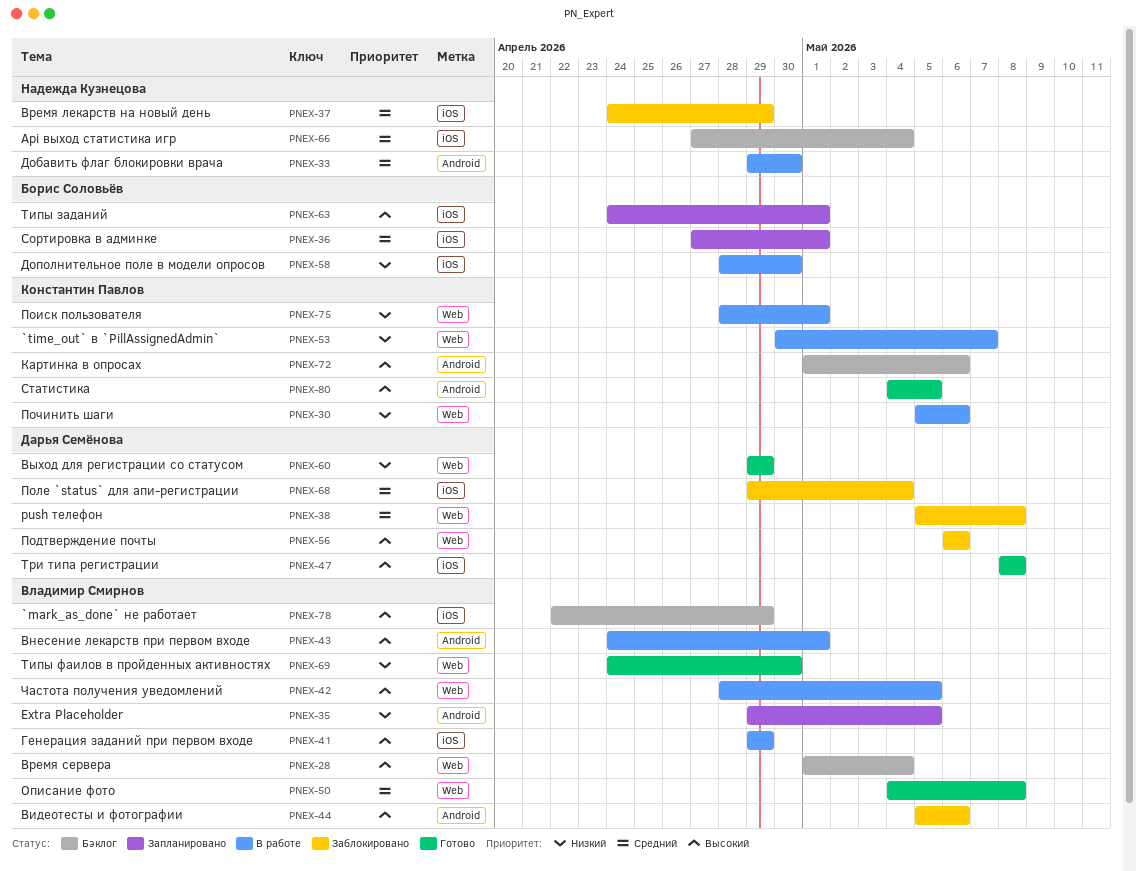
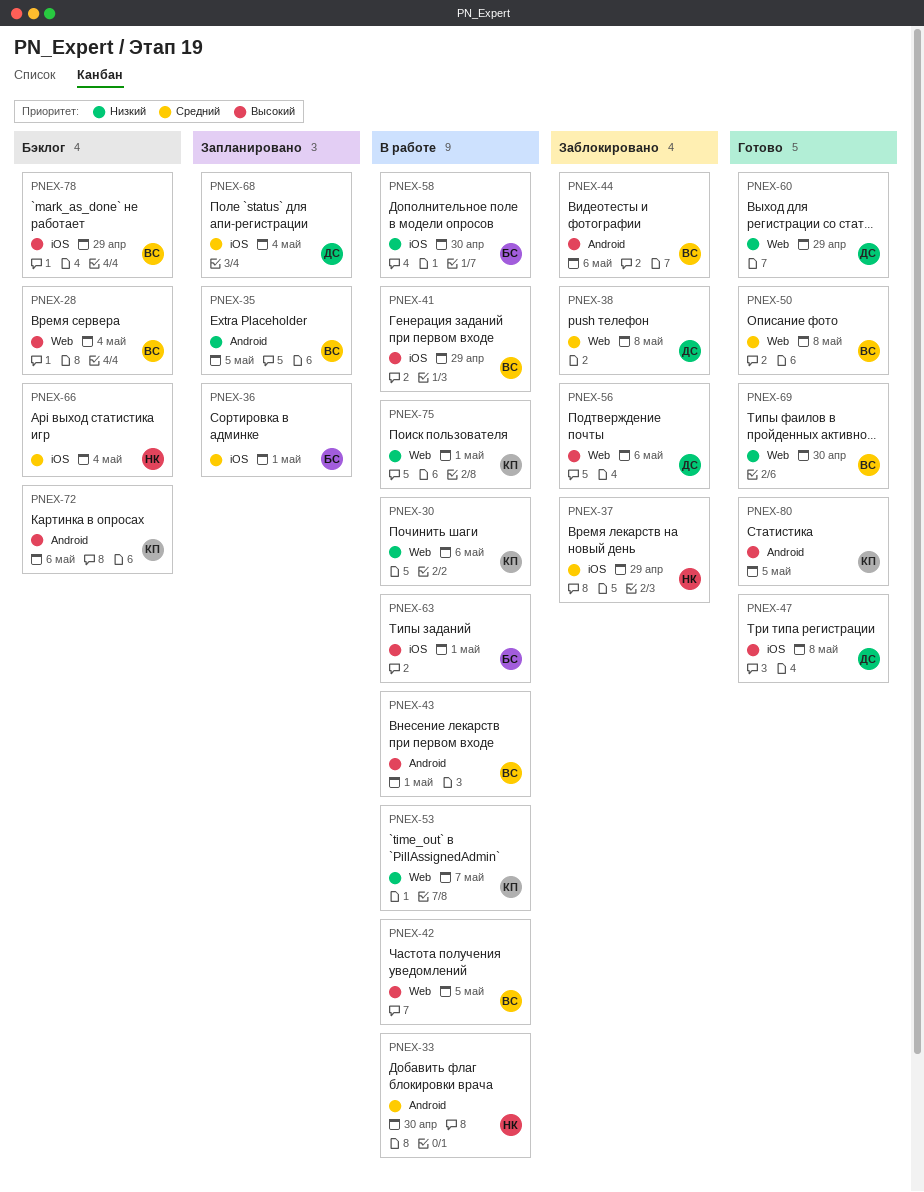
PNEX-63, status: Запланировано -> В работе
PNEX-68, status: Заблокировано -> Запланировано

